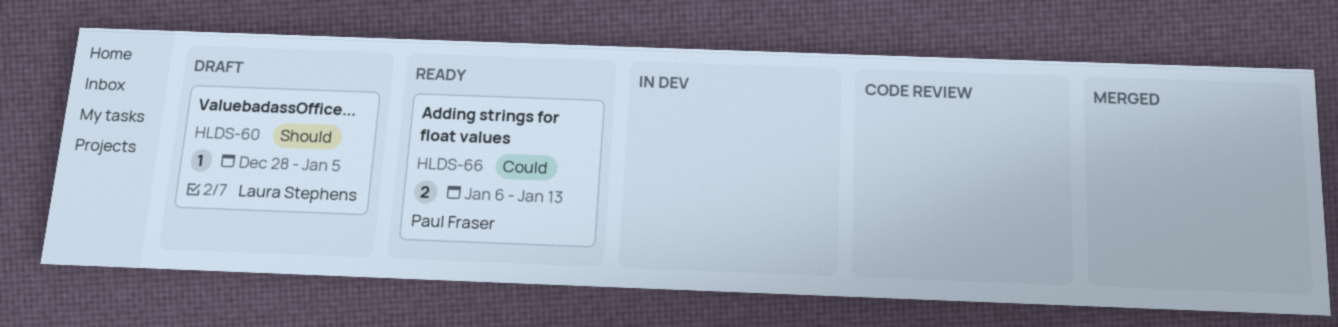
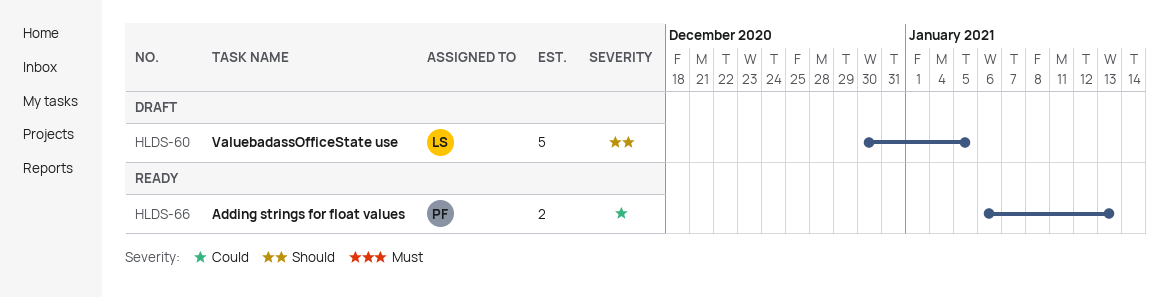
HLDS-60, estimate: 1 -> 5
HLDS-60, start: Dec 28 -> Dec 30

